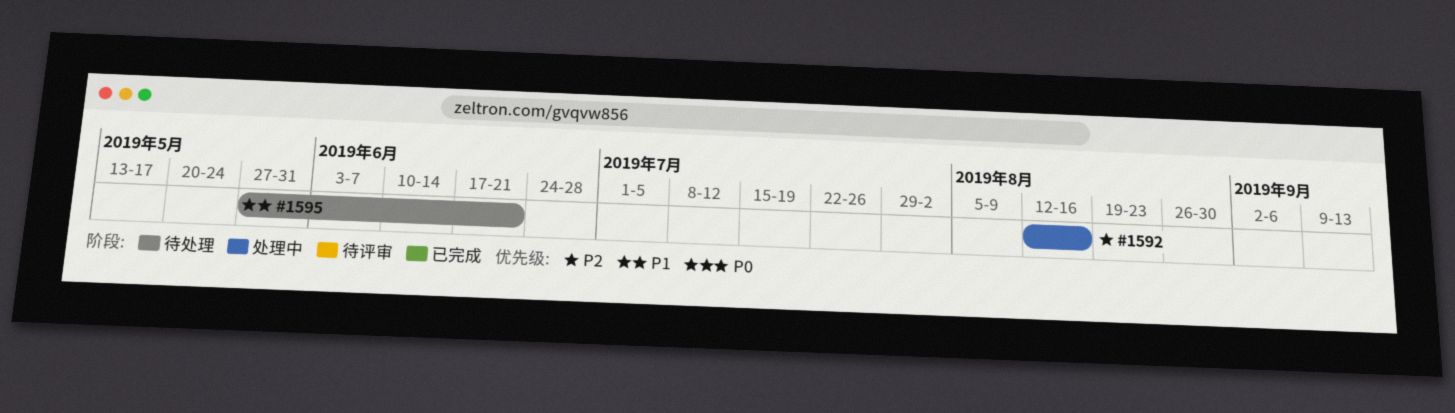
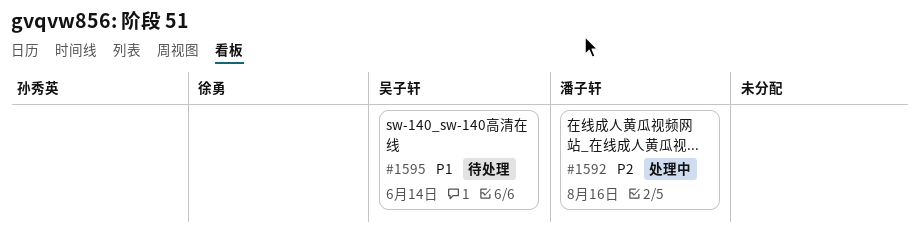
#1595, due: Jun 21 -> Jun 14

